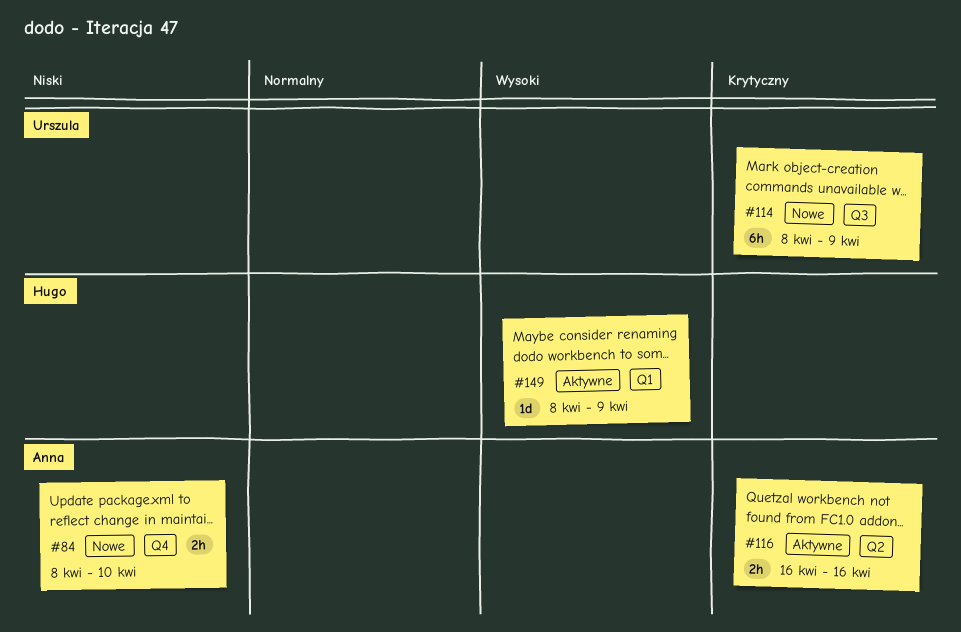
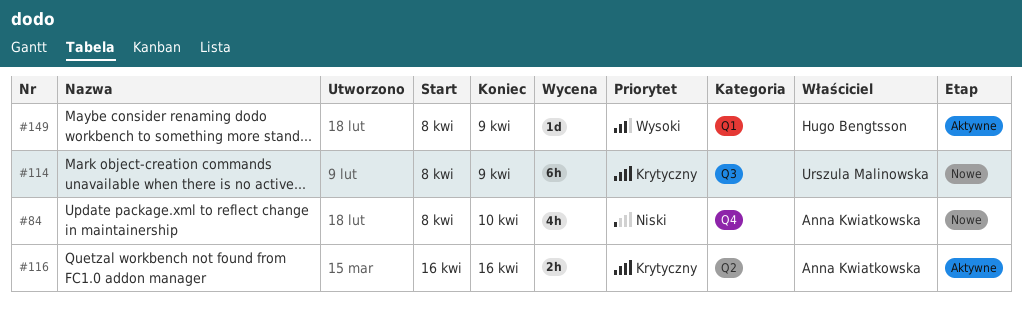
#84, estimate: 2h -> 4h

